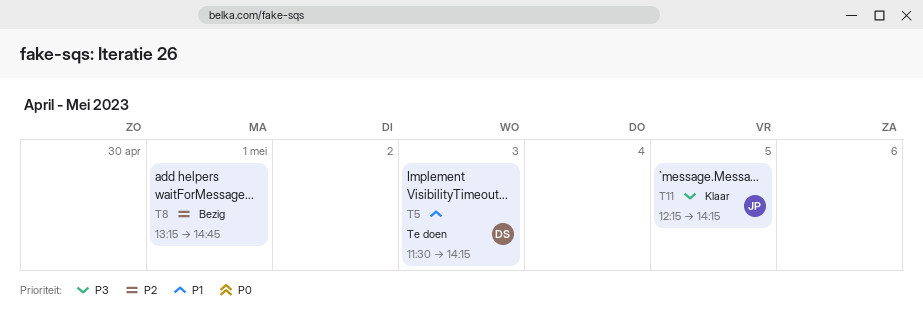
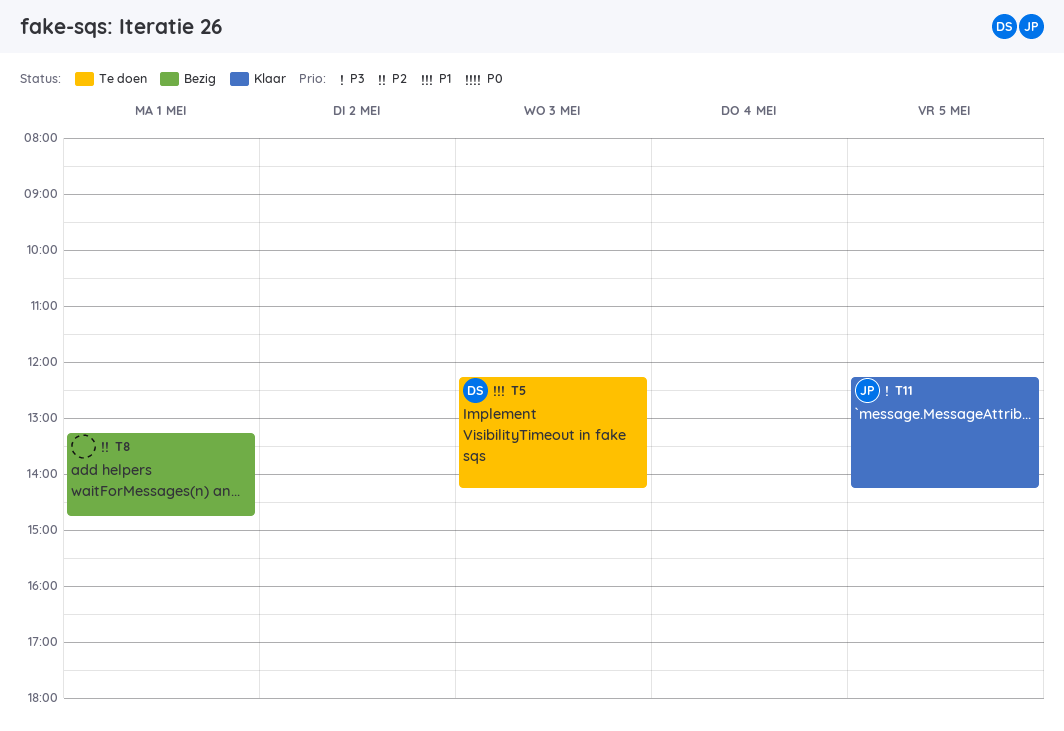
T5, begins: 11:30 -> 12:15

